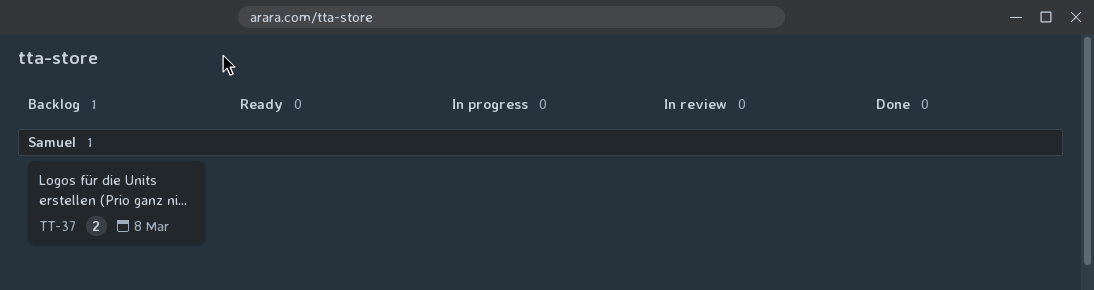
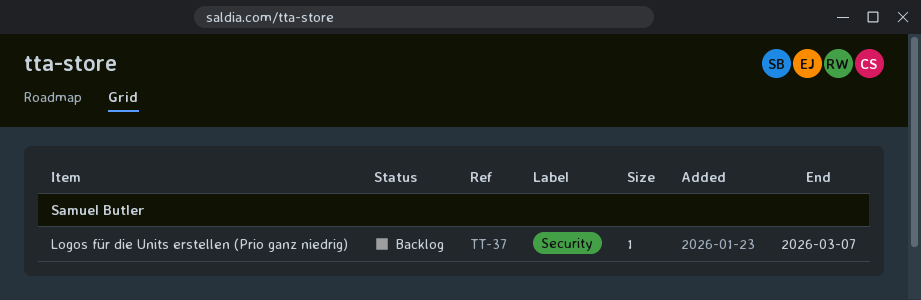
TT-37, estimate: 2 -> 1
TT-37, due: Mar 8 -> Mar 7

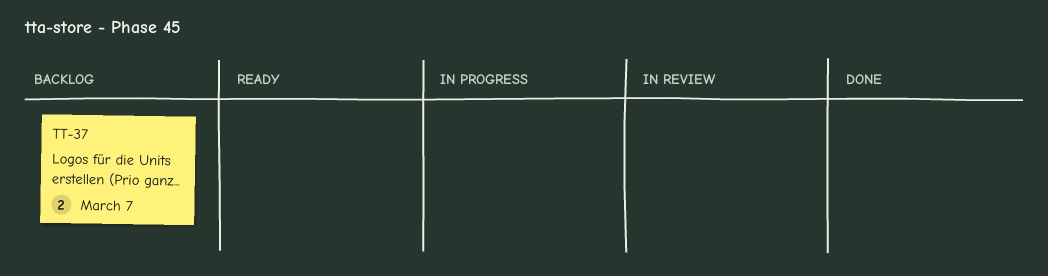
TT-37, estimate: 1 -> 2

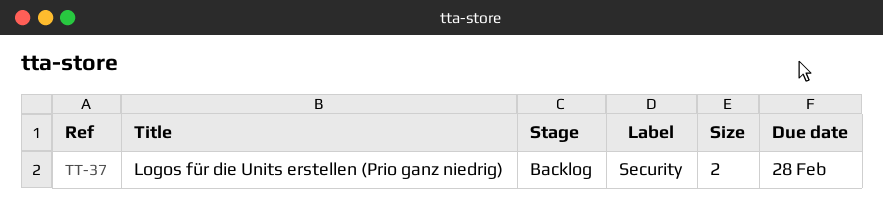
TT-37, due: Mar 7 -> Feb 28

